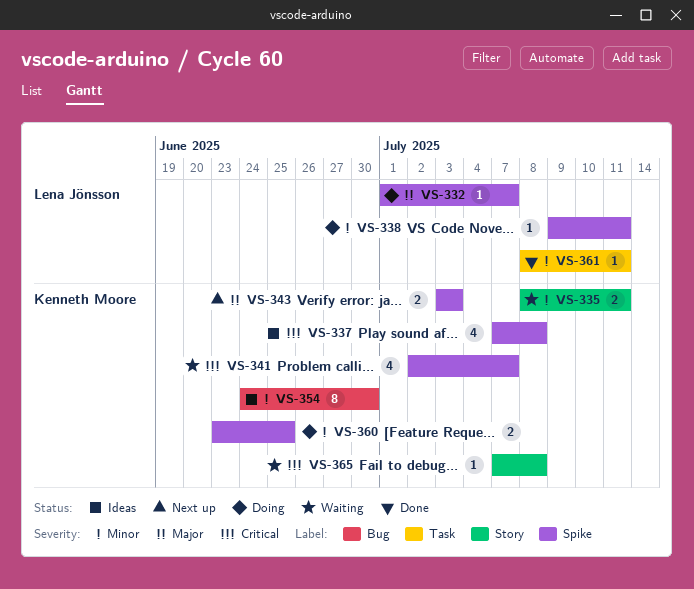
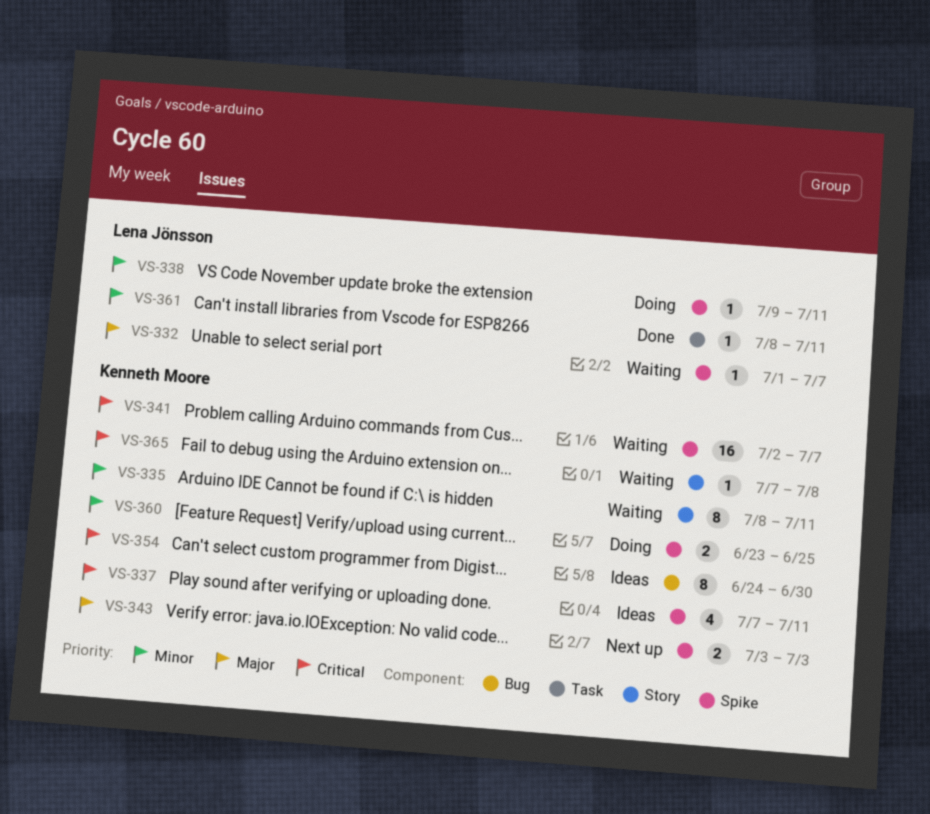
VS-332, status: Doing -> Waiting
VS-335, estimate: 2 -> 8
VS-337, due: Jul 8 -> Jul 11
VS-341, estimate: 4 -> 16
VS-354, priority: Minor -> Critical

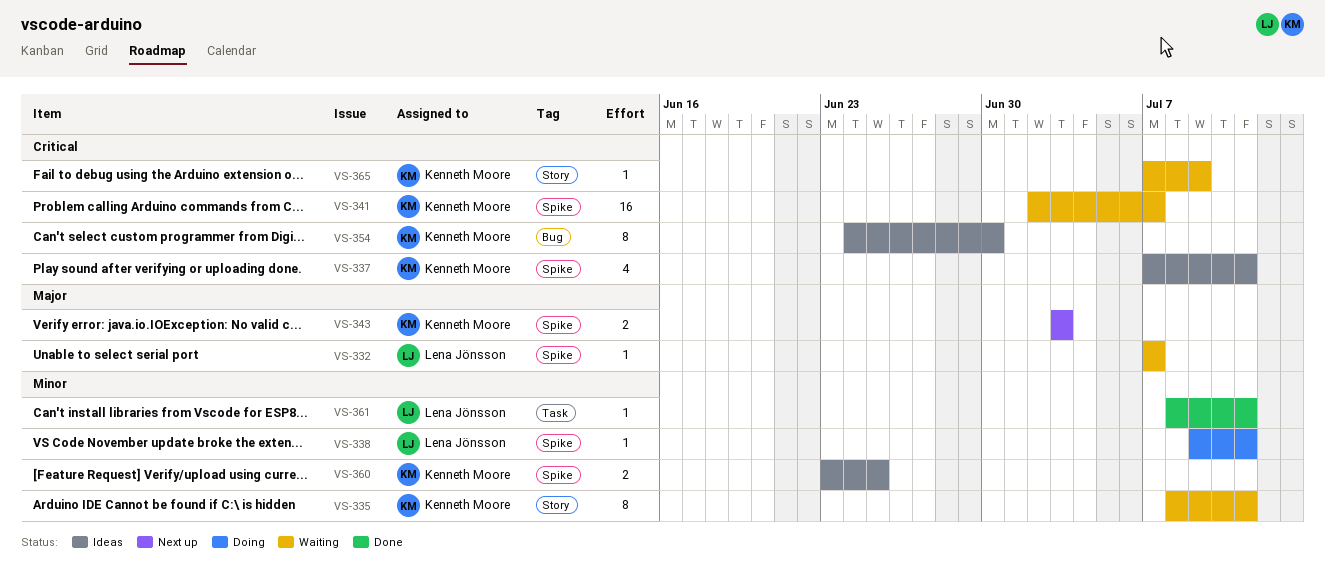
VS-332, start: Jul 1 -> Jul 7
VS-360, status: Doing -> Ideas
VS-365, due: Jul 8 -> Jul 9

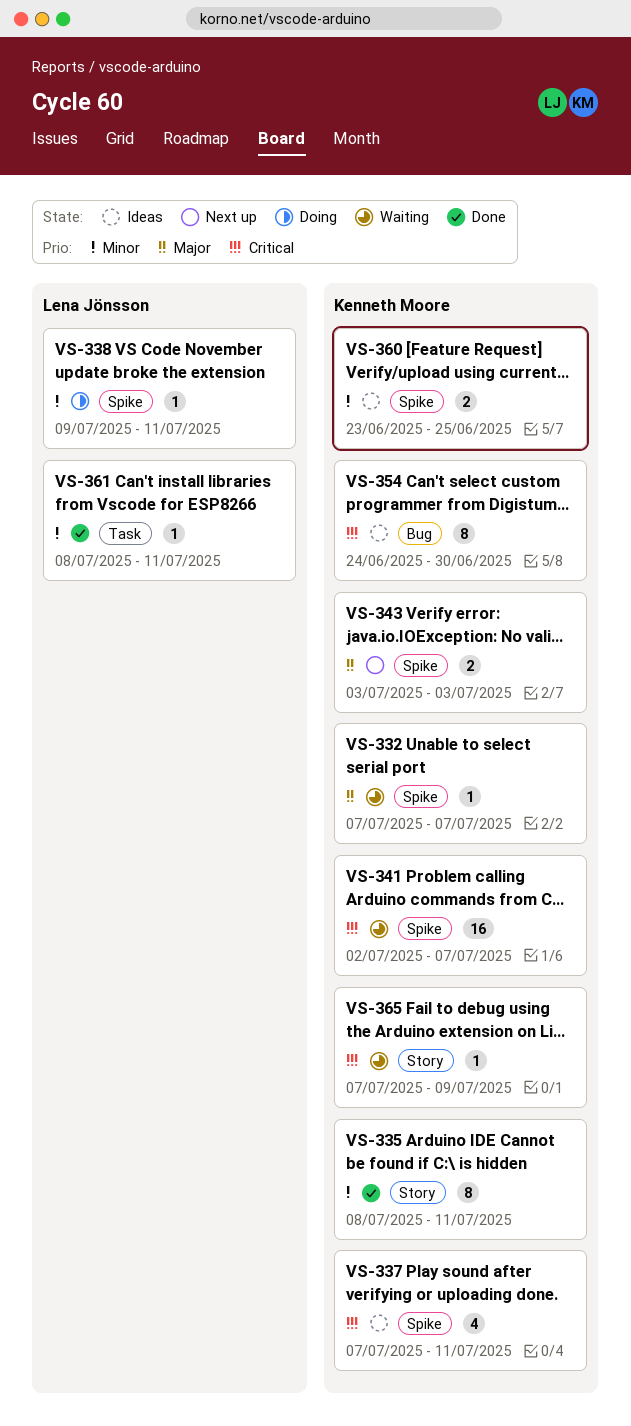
VS-332, owner: Lena Jönsson -> Kenneth Moore
VS-335, status: Waiting -> Done

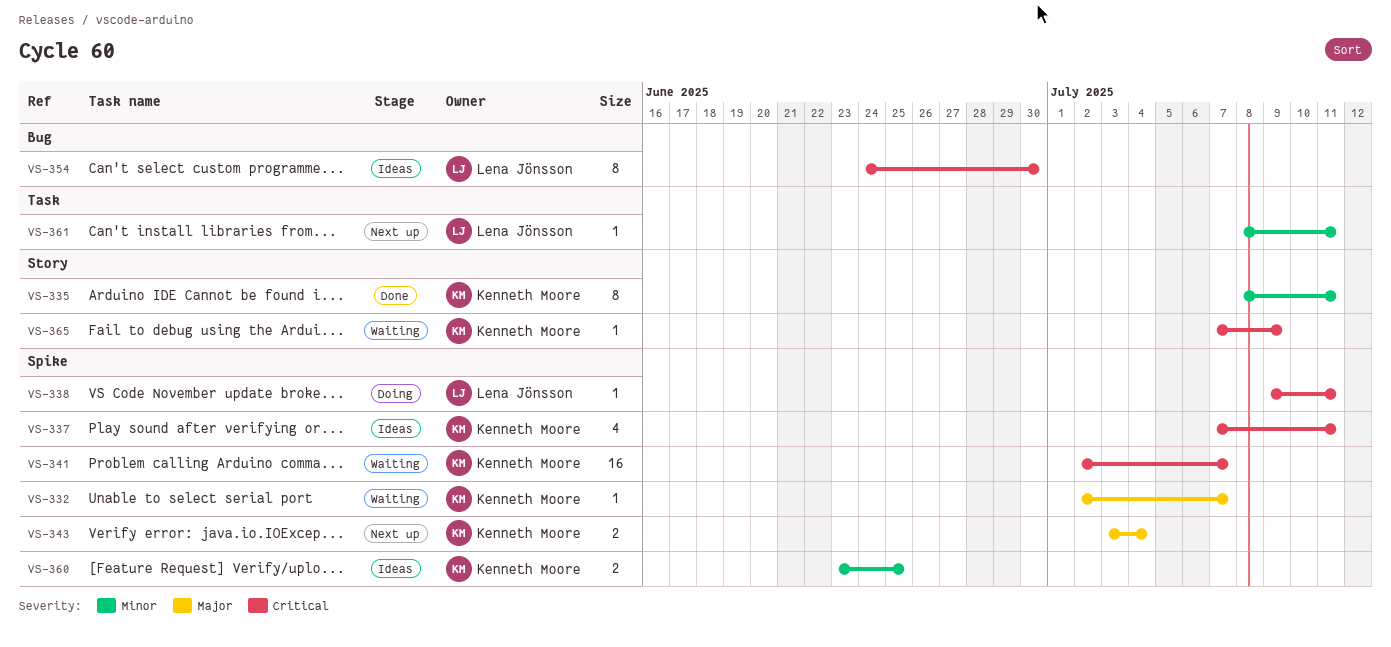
VS-332, start: Jul 7 -> Jul 2
VS-338, priority: Minor -> Critical
VS-343, due: Jul 3 -> Jul 4
VS-354, owner: Kenneth Moore -> Lena Jönsson
VS-361, status: Done -> Next up

